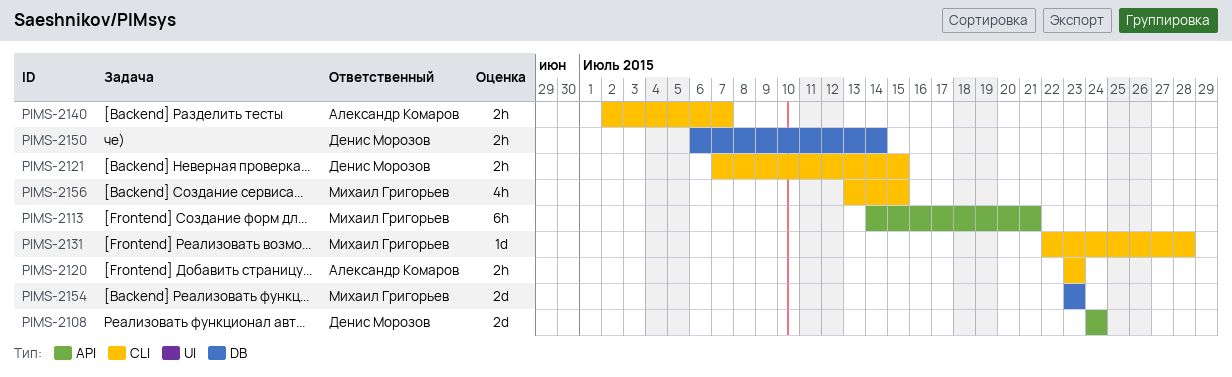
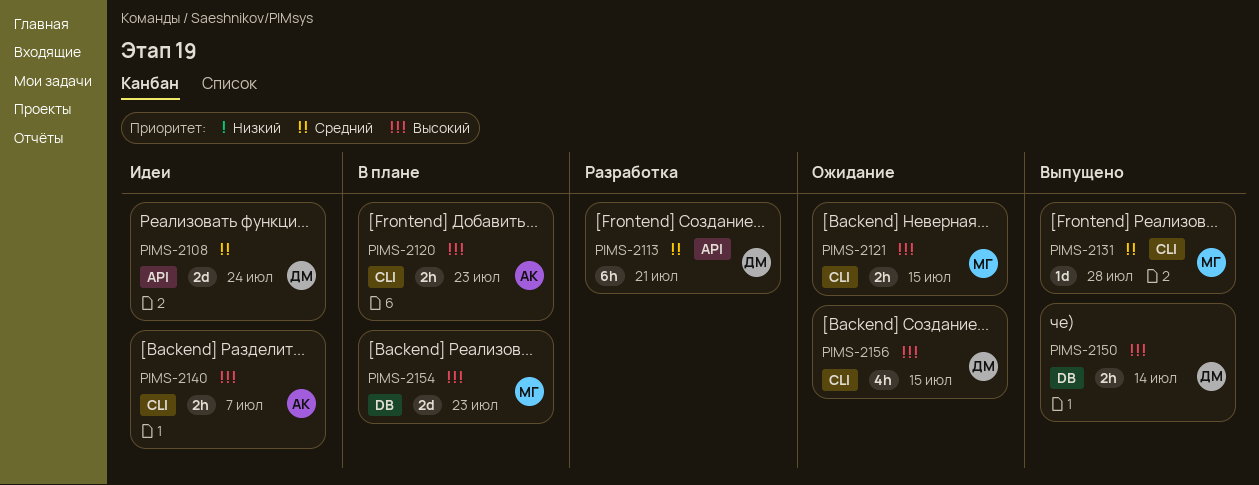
PIMS-2113, owner: Михаил Григорьев -> Денис Морозов
PIMS-2121, owner: Денис Морозов -> Михаил Григорьев
PIMS-2156, owner: Михаил Григорьев -> Денис Морозов

